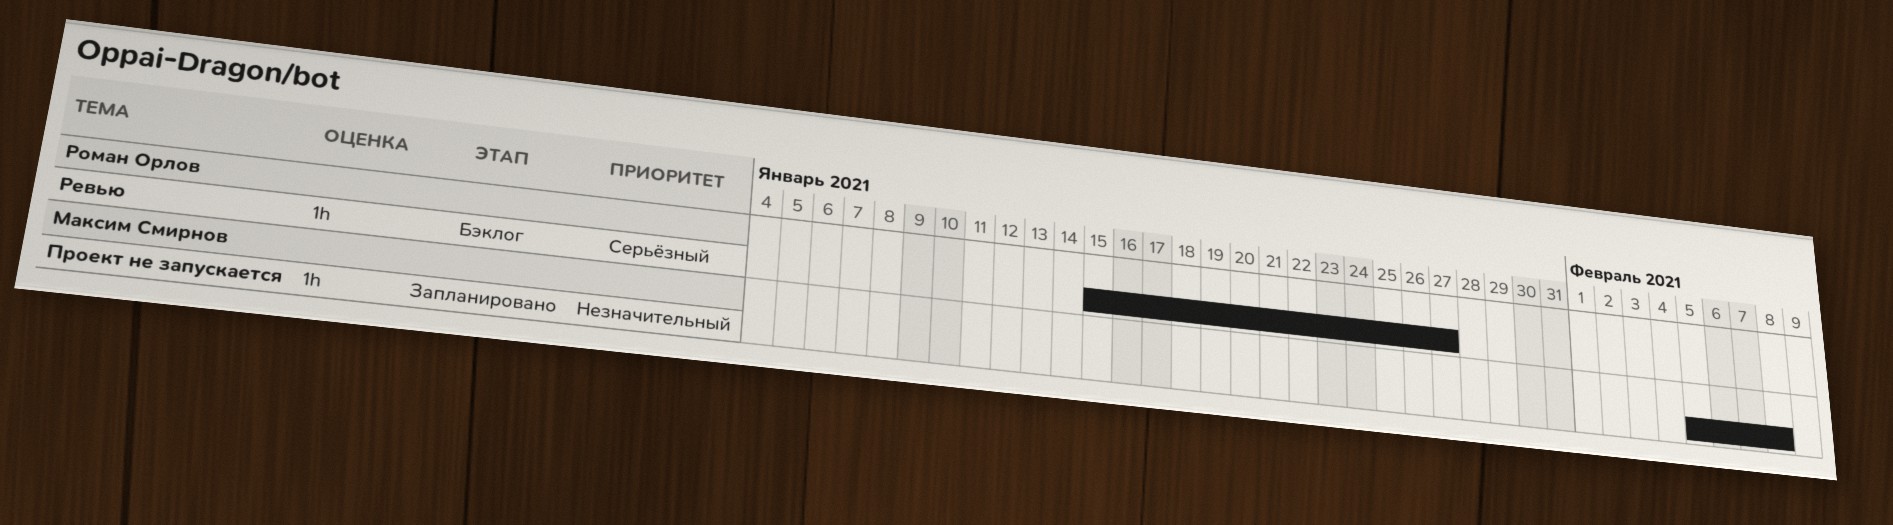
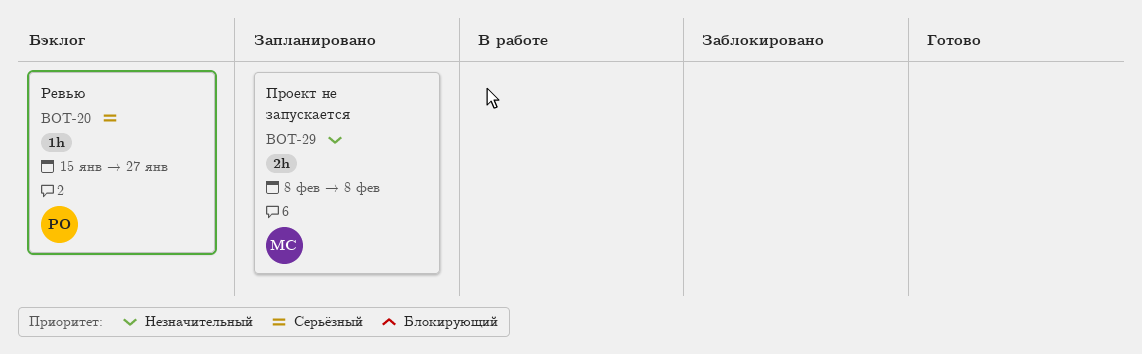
Проект не запускается, estimate: 1h -> 2h
Проект не запускается, start: Feb 5 -> Feb 8

